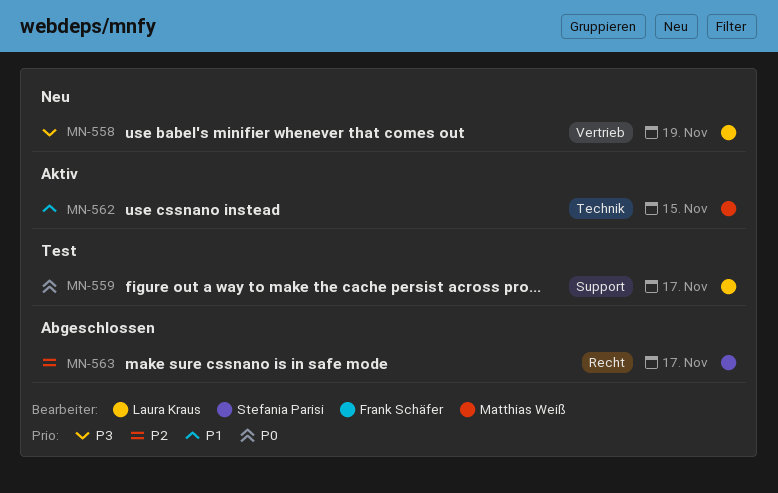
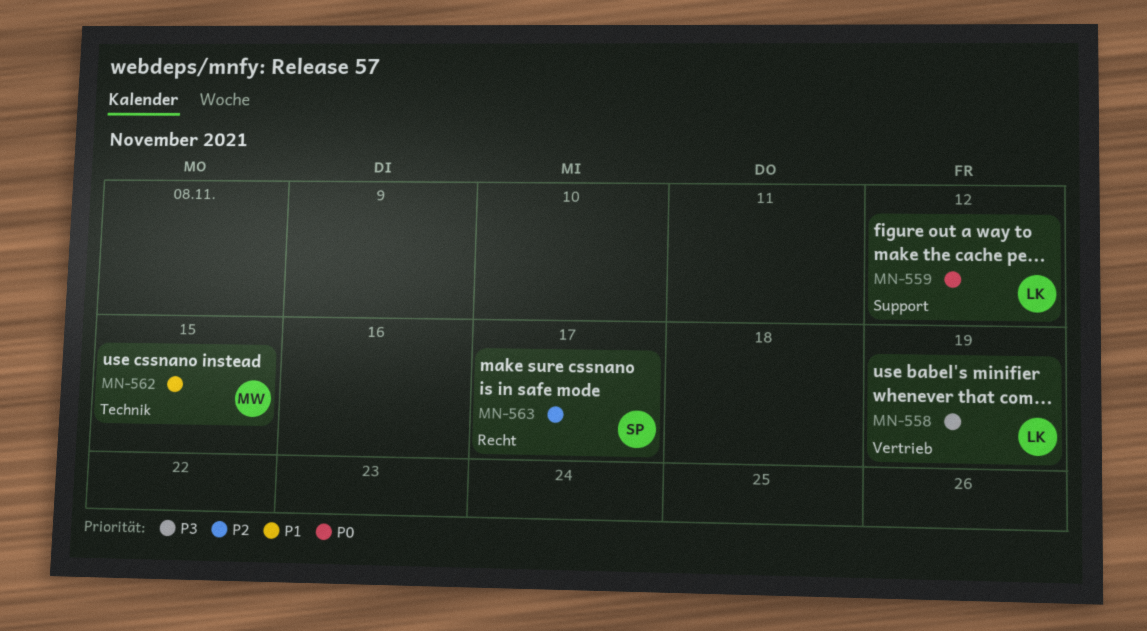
MN-559, due: Nov 17 -> Nov 12

